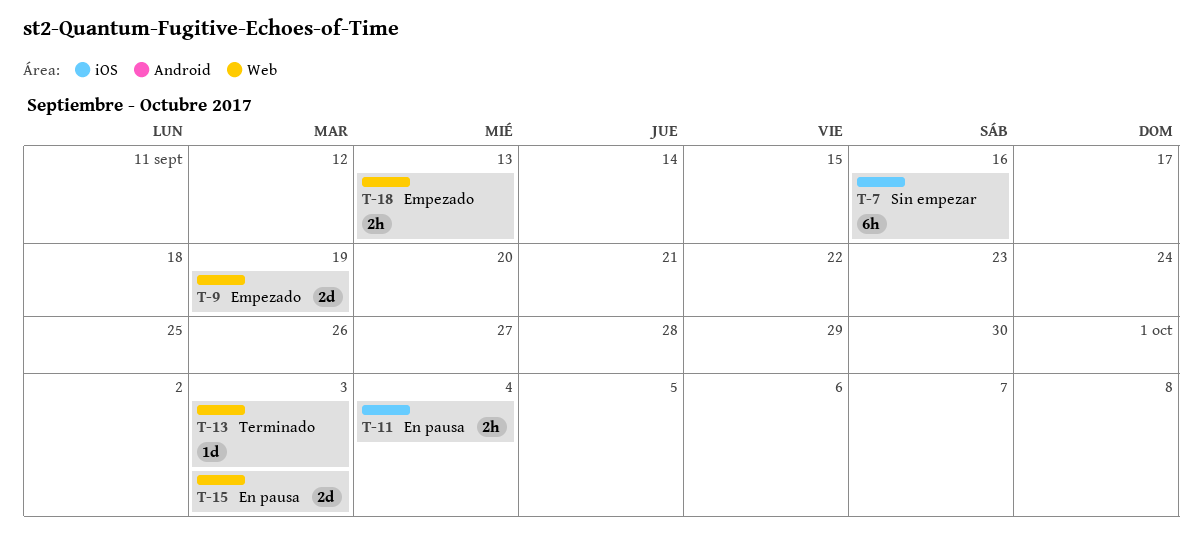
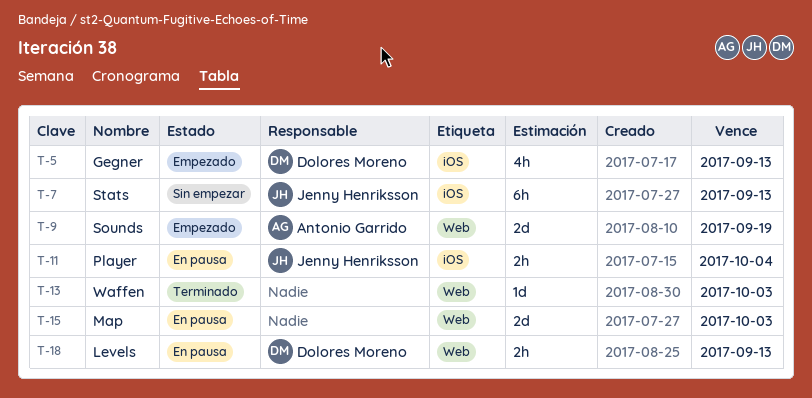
T-5: none -> present
T-7, due: Sep 16 -> Sep 13
T-18, status: Empezado -> En pausa

